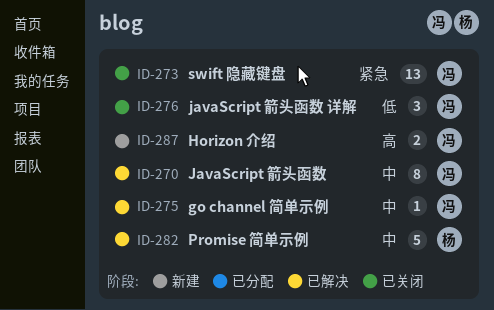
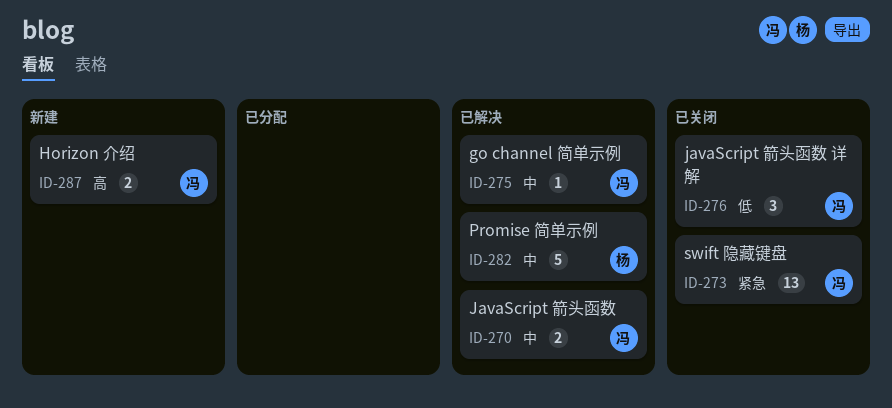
ID-270, estimate: 8 -> 2

